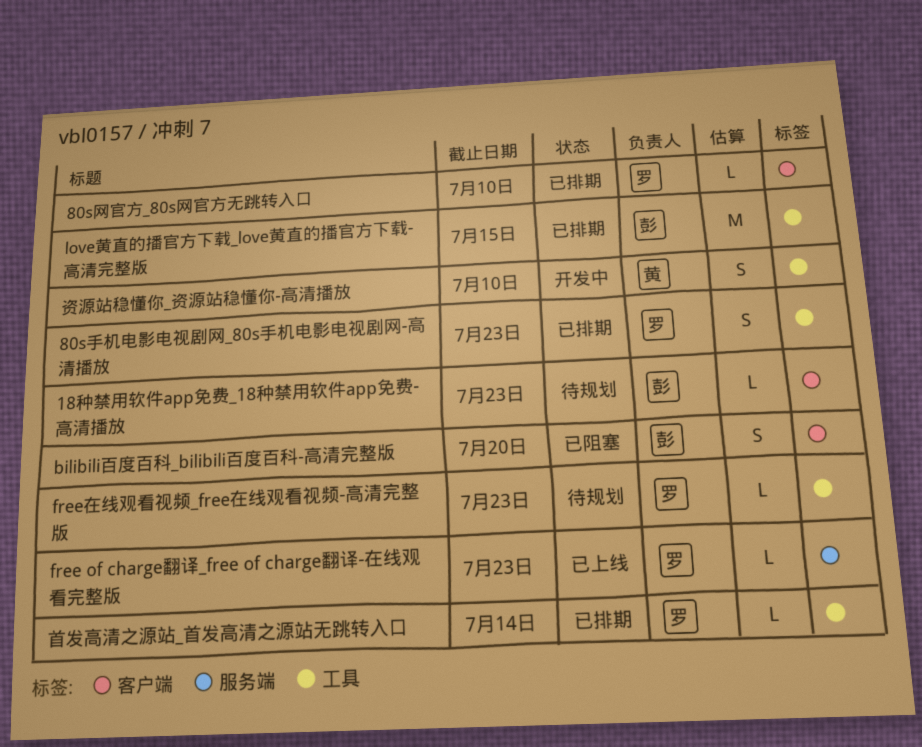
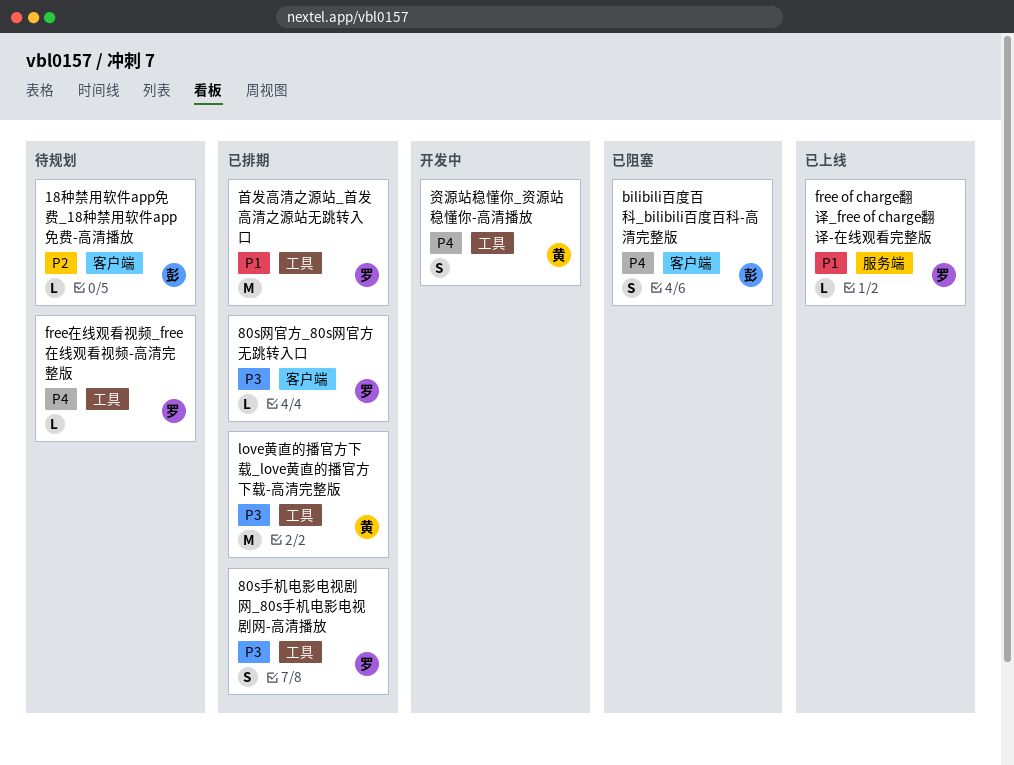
love黄直的播官方下载_love黄直的播官方下载-高清完整版, owner: 彭 -> 黄
首发高清之源站_首发高清之源站无跳转入口, estimate: L -> M

